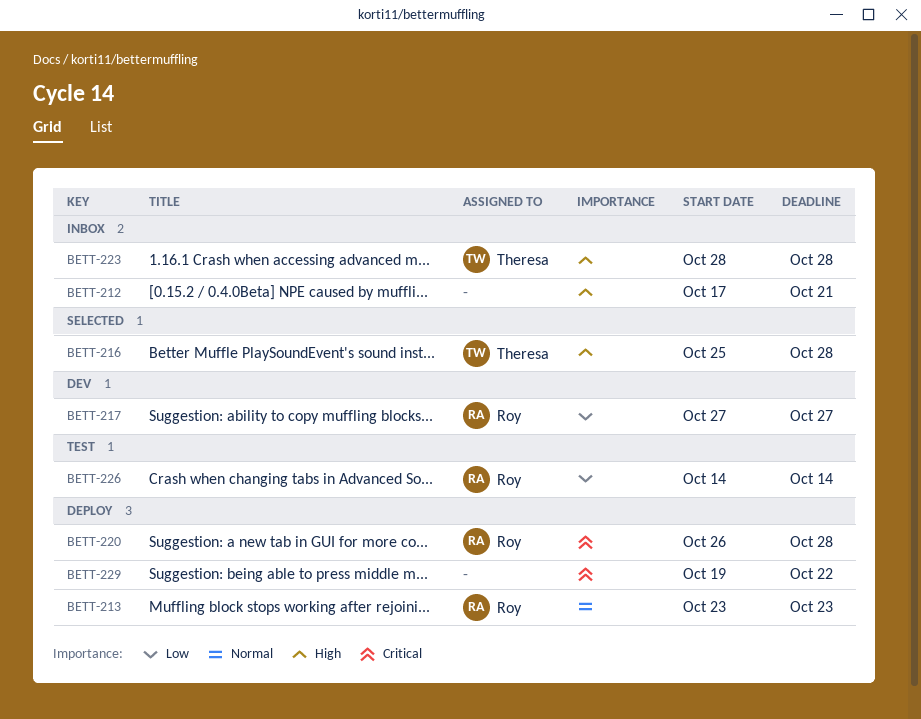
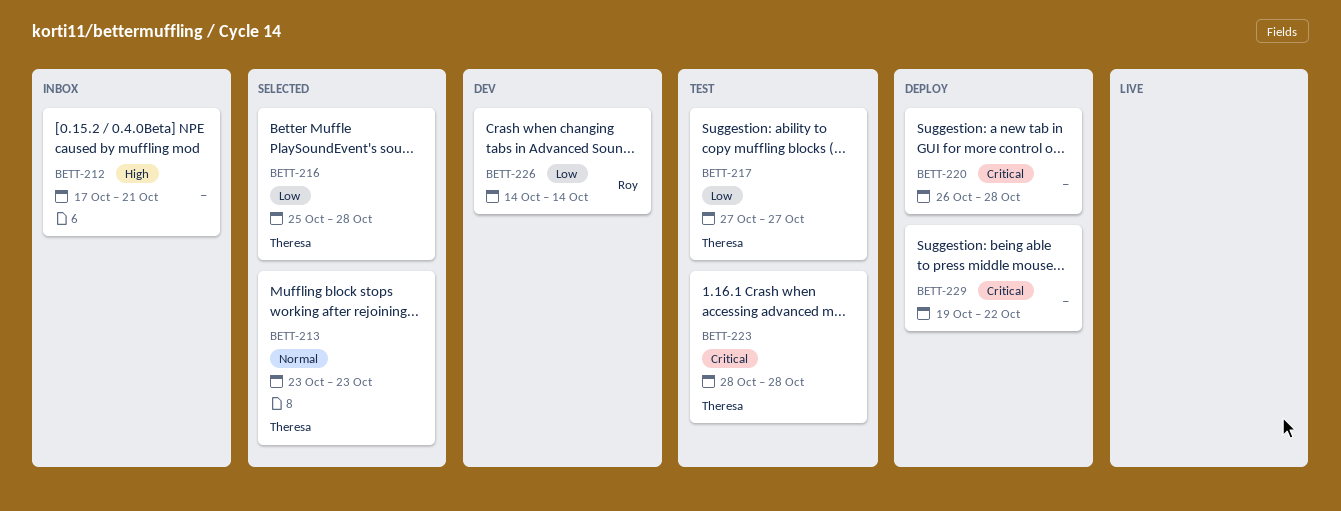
BETT-213, status: Deploy -> Selected
BETT-213, owner: Roy -> Theresa
BETT-216, priority: High -> Low
BETT-217, status: Dev -> Test
BETT-217, owner: Roy -> Theresa
BETT-220, owner: Roy -> none
BETT-223, status: Inbox -> Test
BETT-223, priority: High -> Critical
BETT-226, status: Test -> Dev

